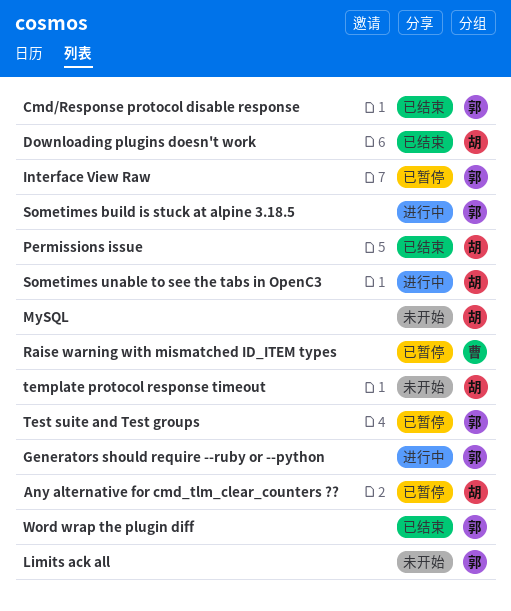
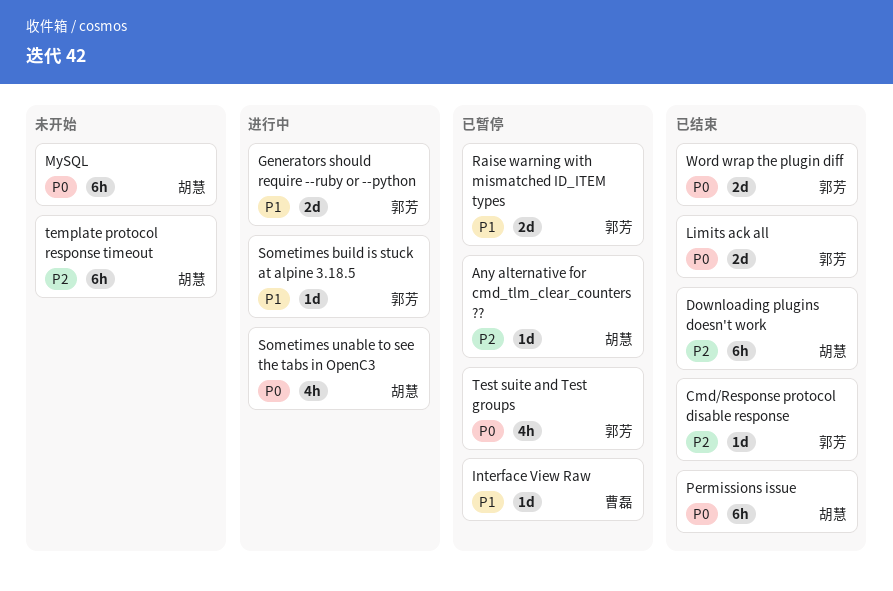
Interface View Raw, owner: 郭芳 -> 曹磊
Limits ack all, status: 未开始 -> 已结束
Raise warning with mismatched ID_ITEM types, owner: 曹磊 -> 郭芳

